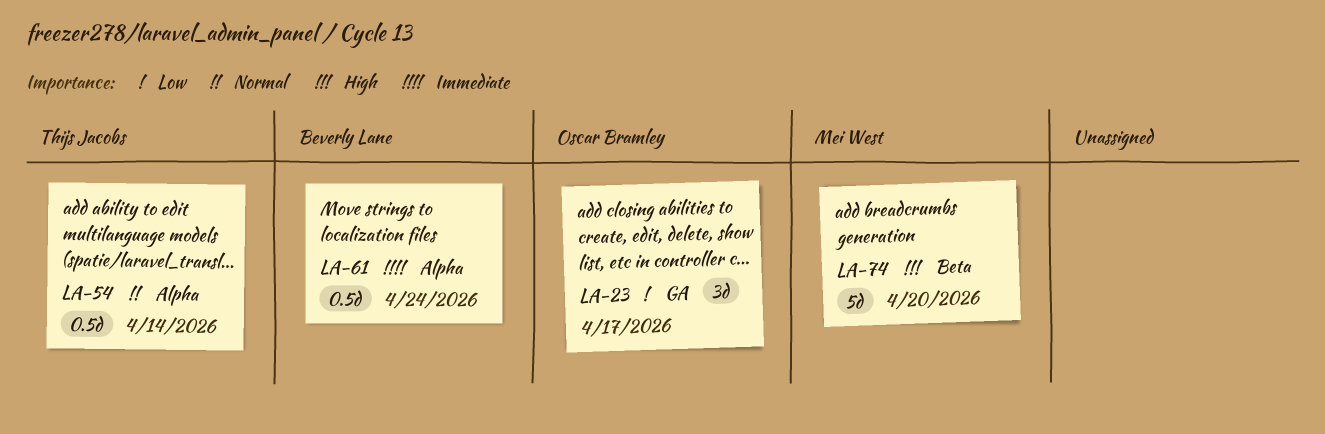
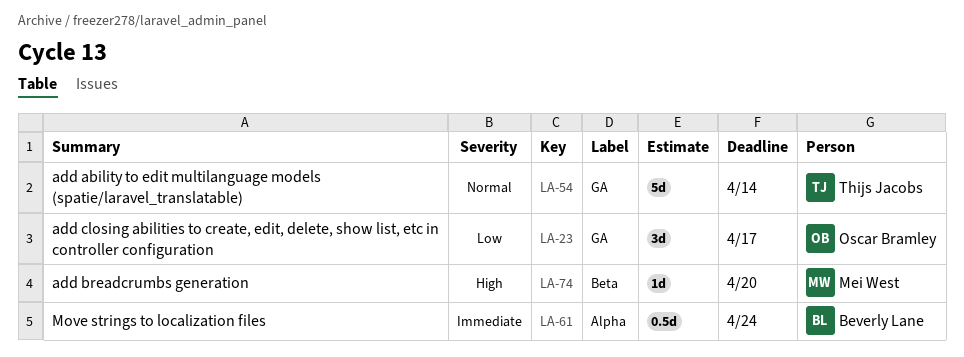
LA-54, label: Alpha -> GA
LA-54, estimate: 0.5d -> 5d
LA-74, estimate: 5d -> 1d

